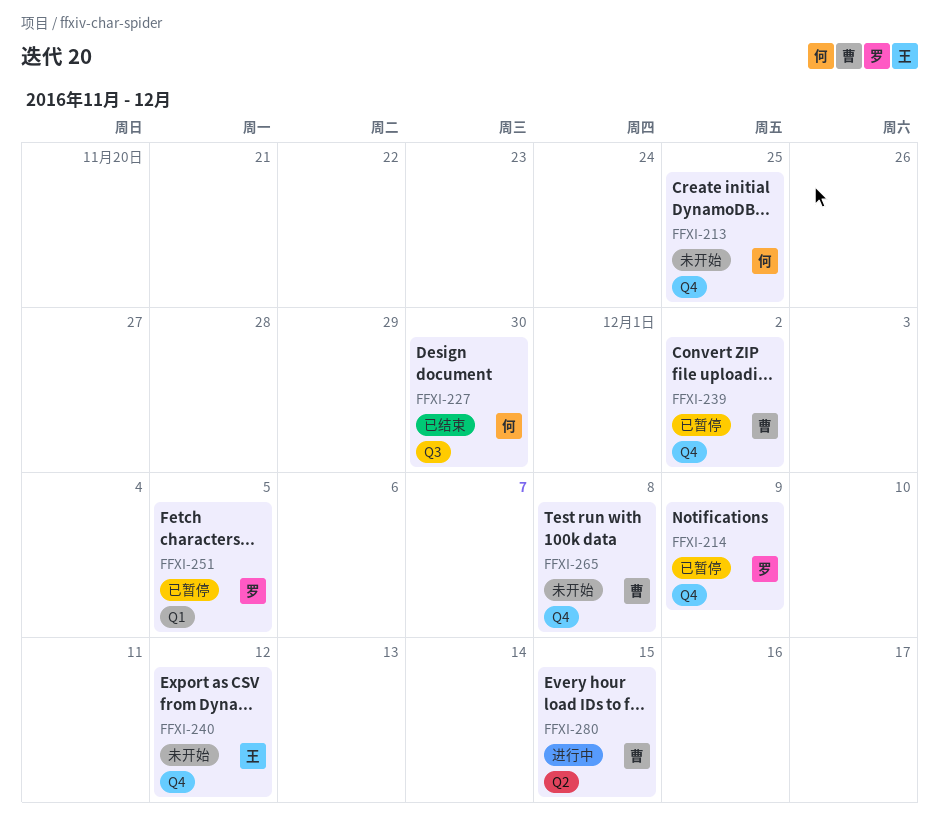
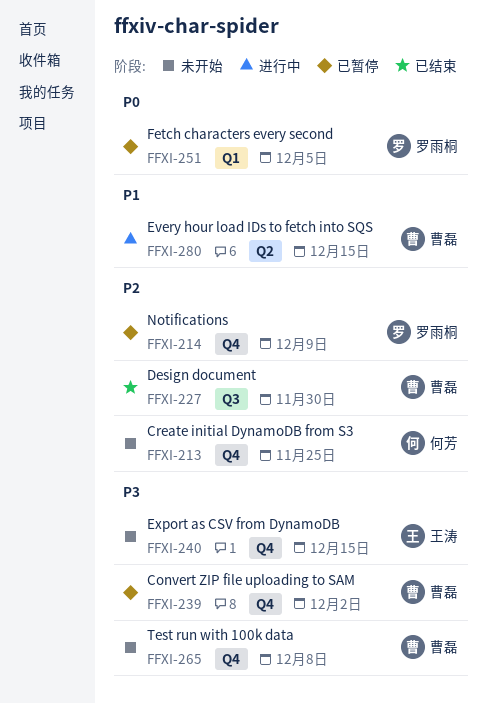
FFXI-227, owner: 何芳 -> 曹磊
FFXI-240, due: Dec 12 -> Dec 15

